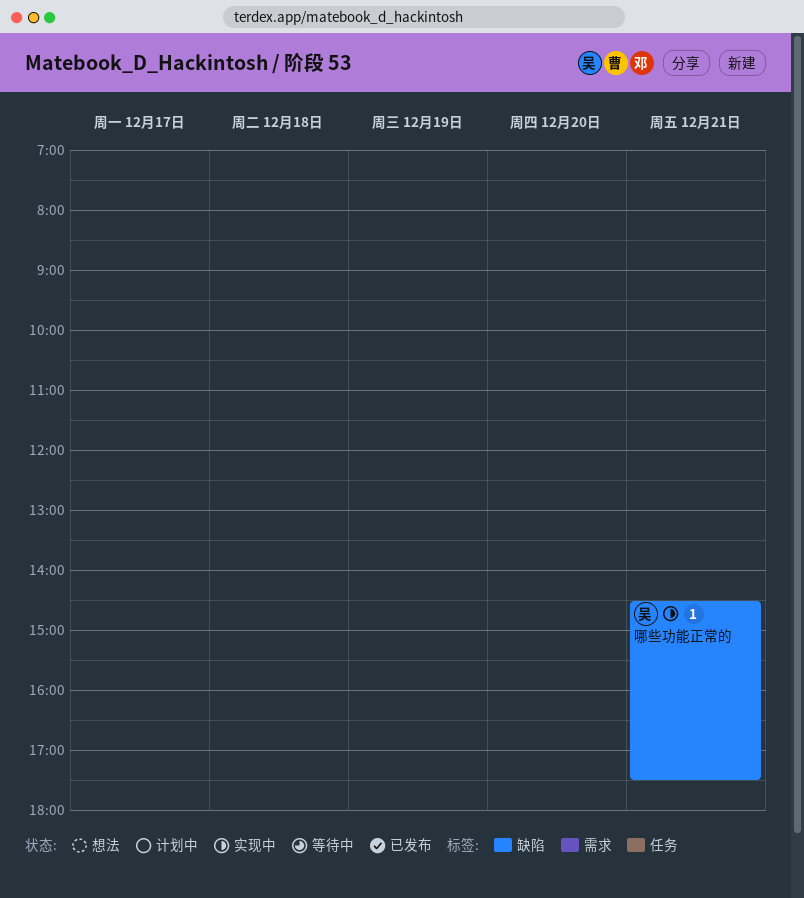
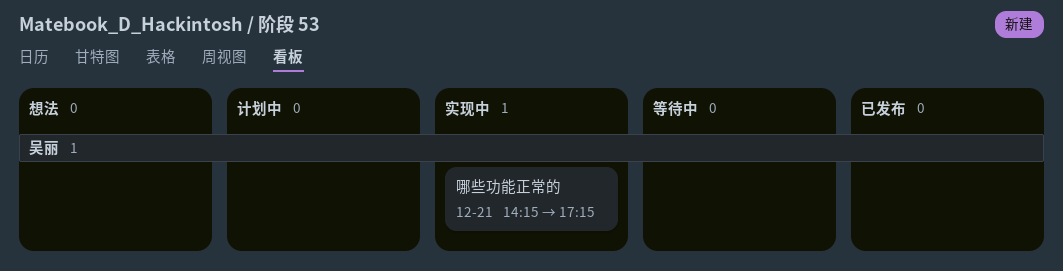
哪些功能正常的, begins: 14:30 -> 14:15
哪些功能正常的, ends: 17:30 -> 17:15

